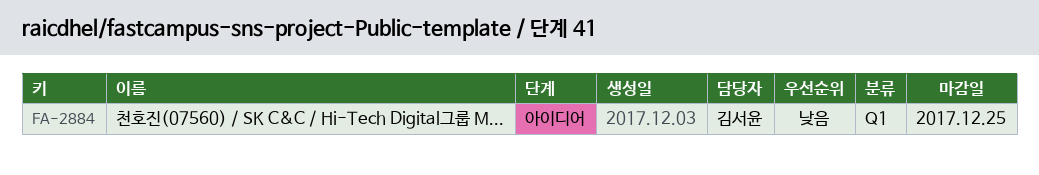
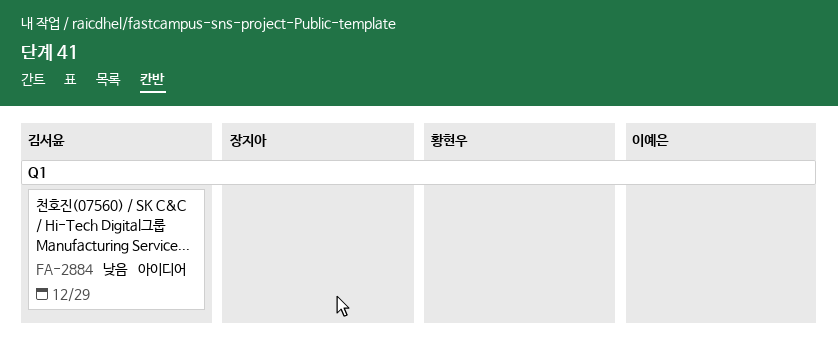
FA-2884, due: Dec 25 -> Dec 29

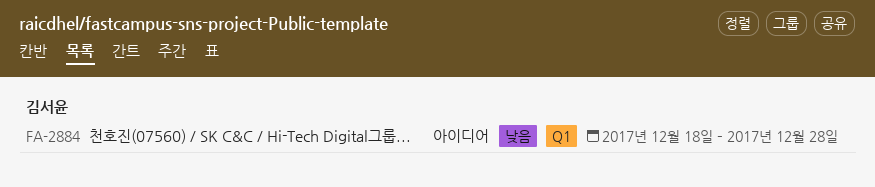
FA-2884, due: Dec 29 -> Dec 28

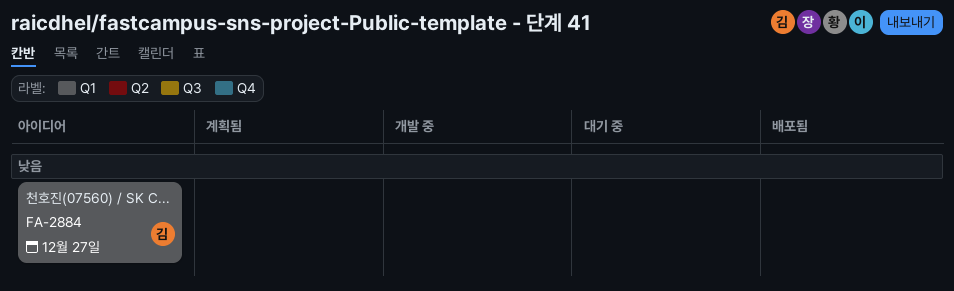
FA-2884, due: Dec 28 -> Dec 27

